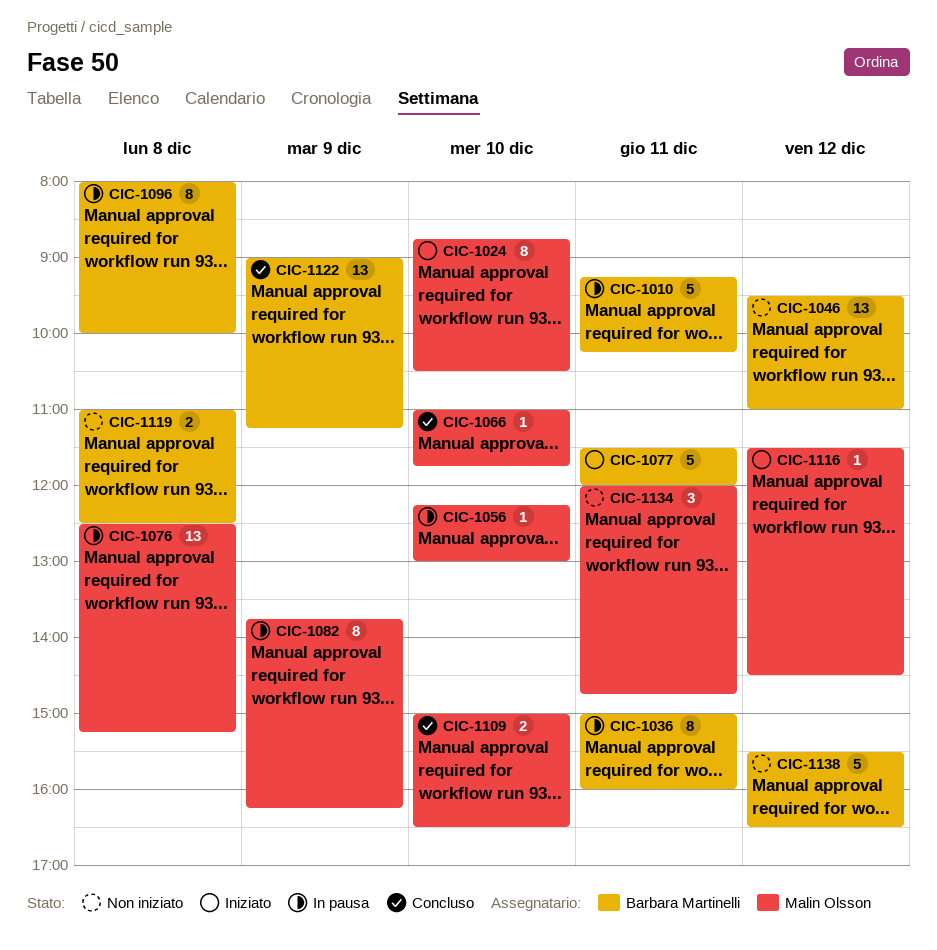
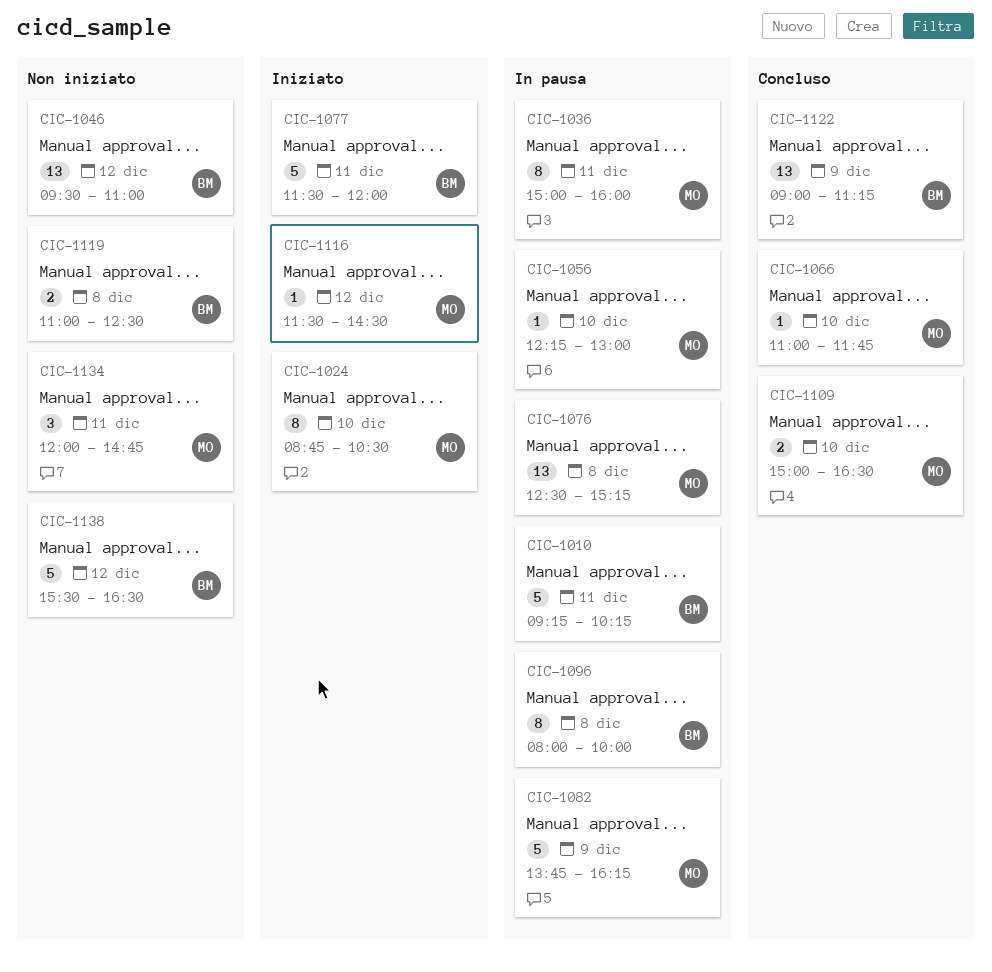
CIC-1036, owner: Barbara Martinelli -> Malin Olsson
CIC-1082, estimate: 8 -> 5

